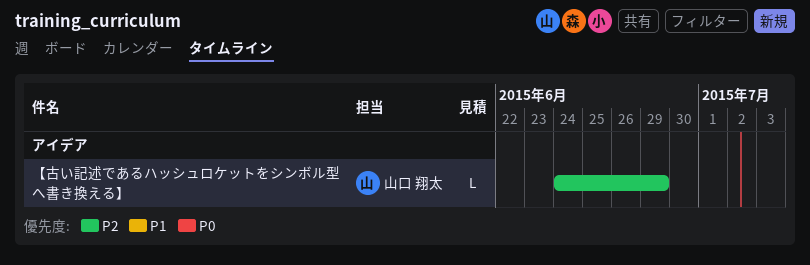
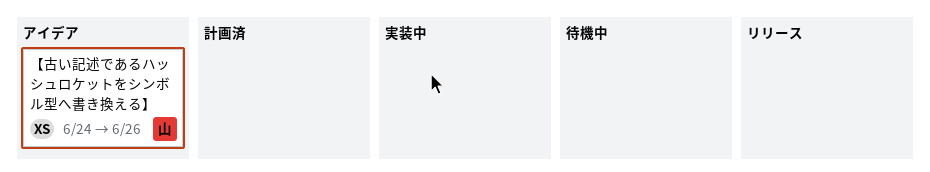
【古い記述であるハッシュロケットをシンボル型へ書き換える】, estimate: L -> XS
【古い記述であるハッシュロケットをシンボル型へ書き換える】, due: Jun 29 -> Jun 26

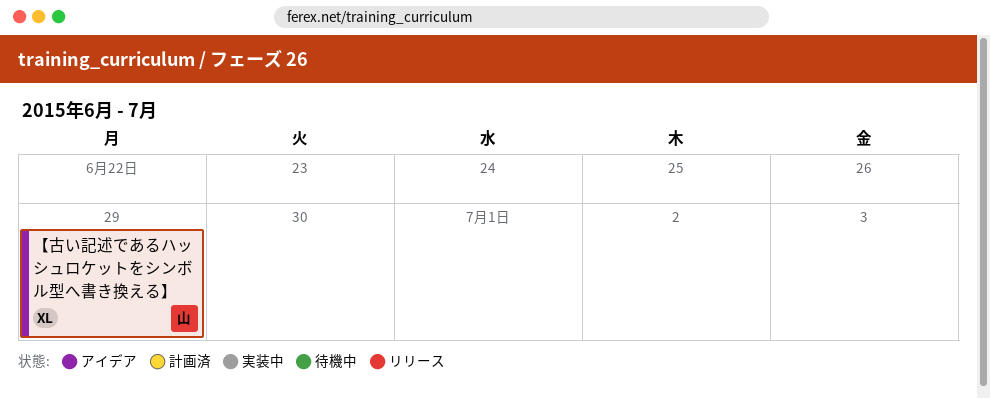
【古い記述であるハッシュロケットをシンボル型へ書き換える】, estimate: XS -> XL
【古い記述であるハッシュロケットをシンボル型へ書き換える】, due: Jun 26 -> Jun 29

